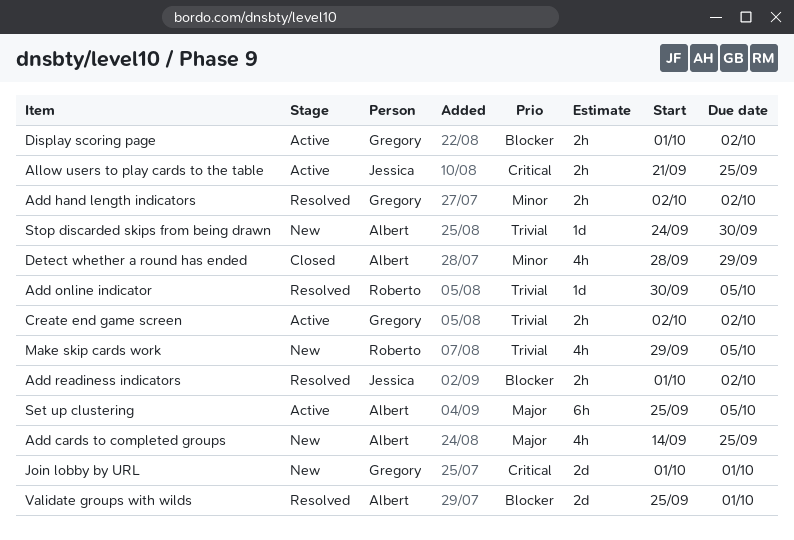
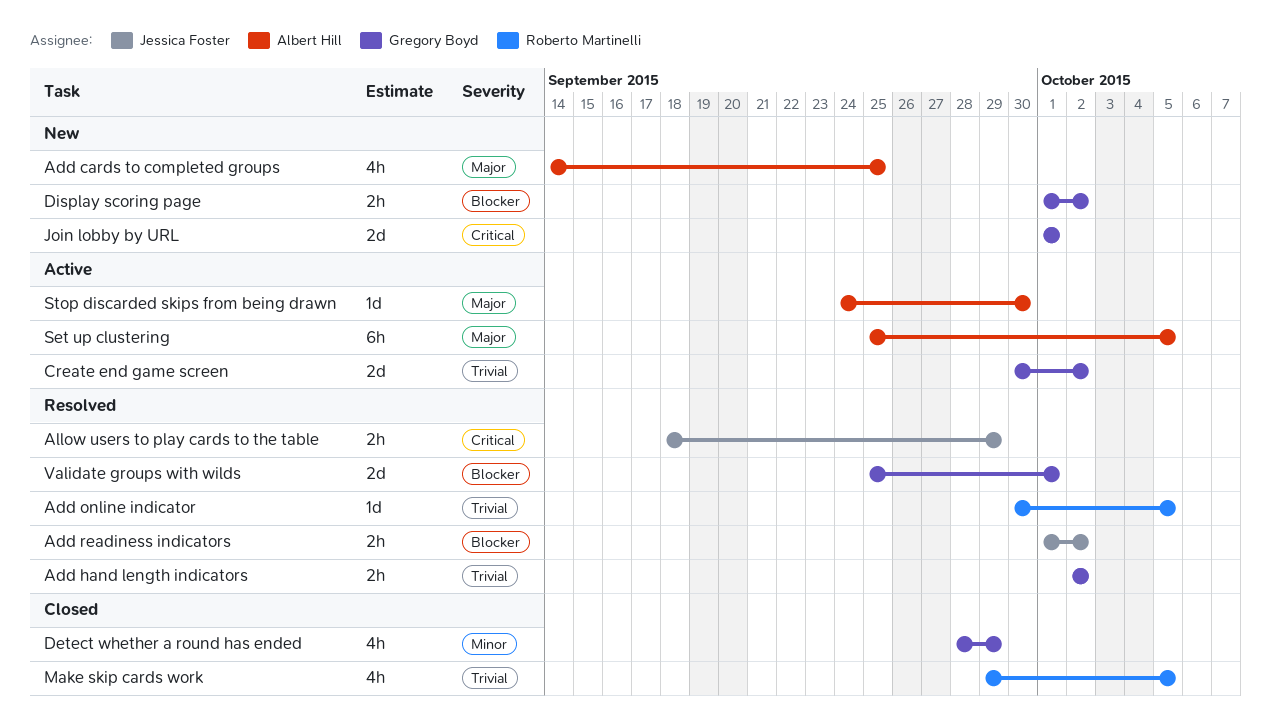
Add hand length indicators, priority: Minor -> Trivial
Allow users to play cards to the table, status: Active -> Resolved
Allow users to play cards to the table, start: Sep 21 -> Sep 18
Allow users to play cards to the table, due: Sep 25 -> Sep 29
Create end game screen, estimate: 2h -> 2d
Create end game screen, start: Oct 2 -> Sep 30
Detect whether a round has ended, owner: Albert Hill -> Gregory Boyd
Display scoring page, status: Active -> New
Make skip cards work, status: New -> Closed
Stop discarded skips from being drawn, status: New -> Active
Stop discarded skips from being drawn, priority: Trivial -> Major
Validate groups with wilds, owner: Albert Hill -> Gregory Boyd

